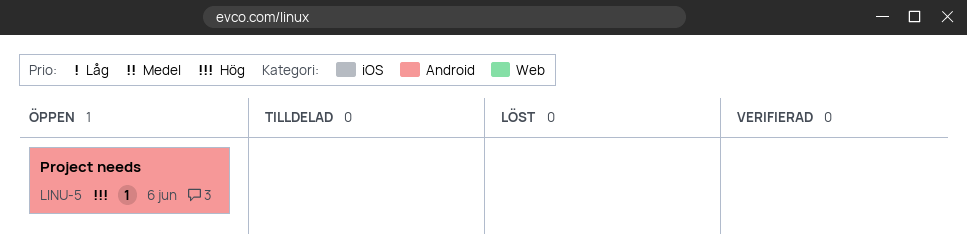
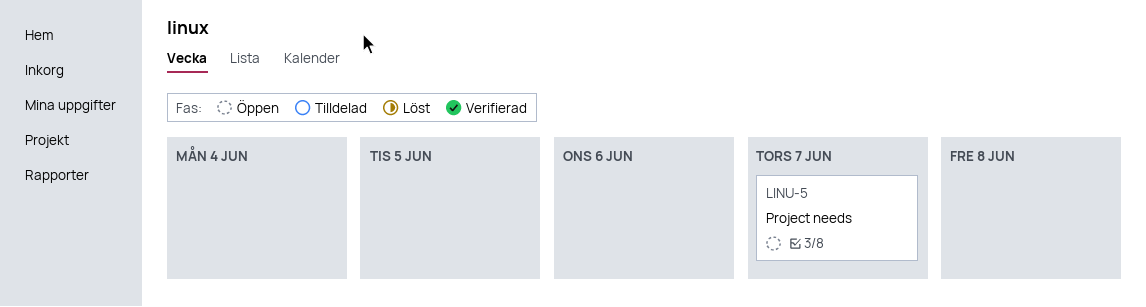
LINU-5, due: Jun 6 -> Jun 7

